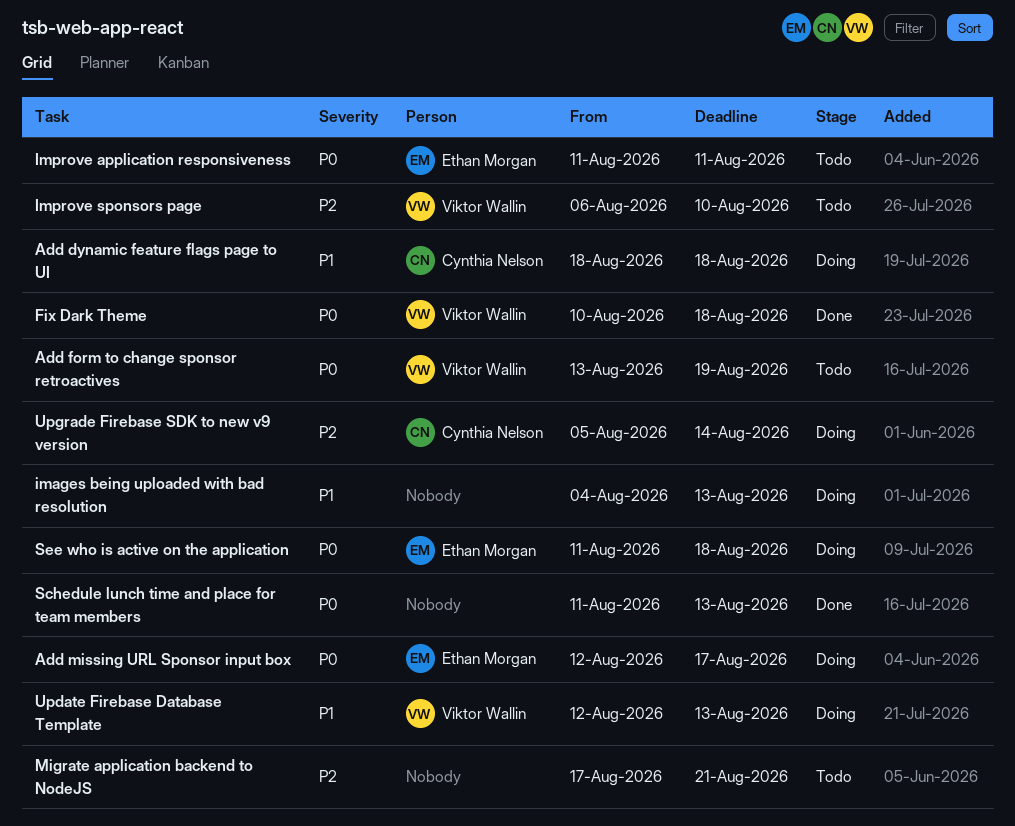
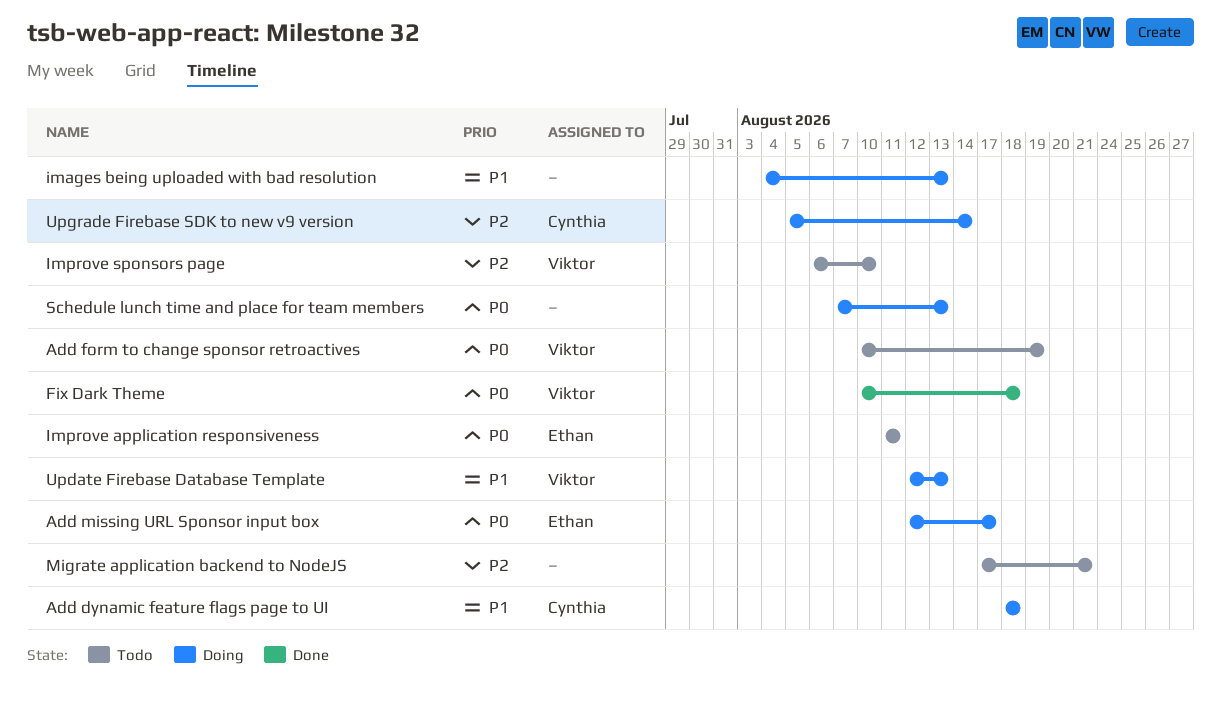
Add form to change sponsor retroactives, start: Aug 13 -> Aug 10
Schedule lunch time and place for team members, status: Done -> Doing
Schedule lunch time and place for team members, start: Aug 11 -> Aug 7
See who is active on the application: present -> none

